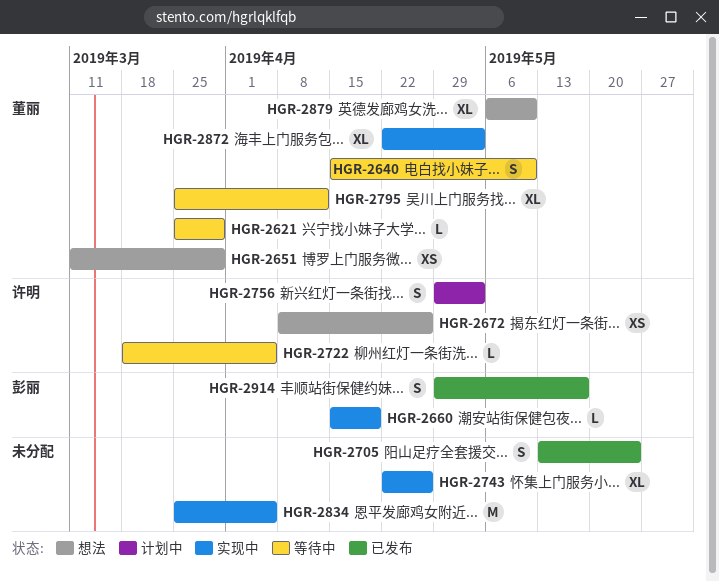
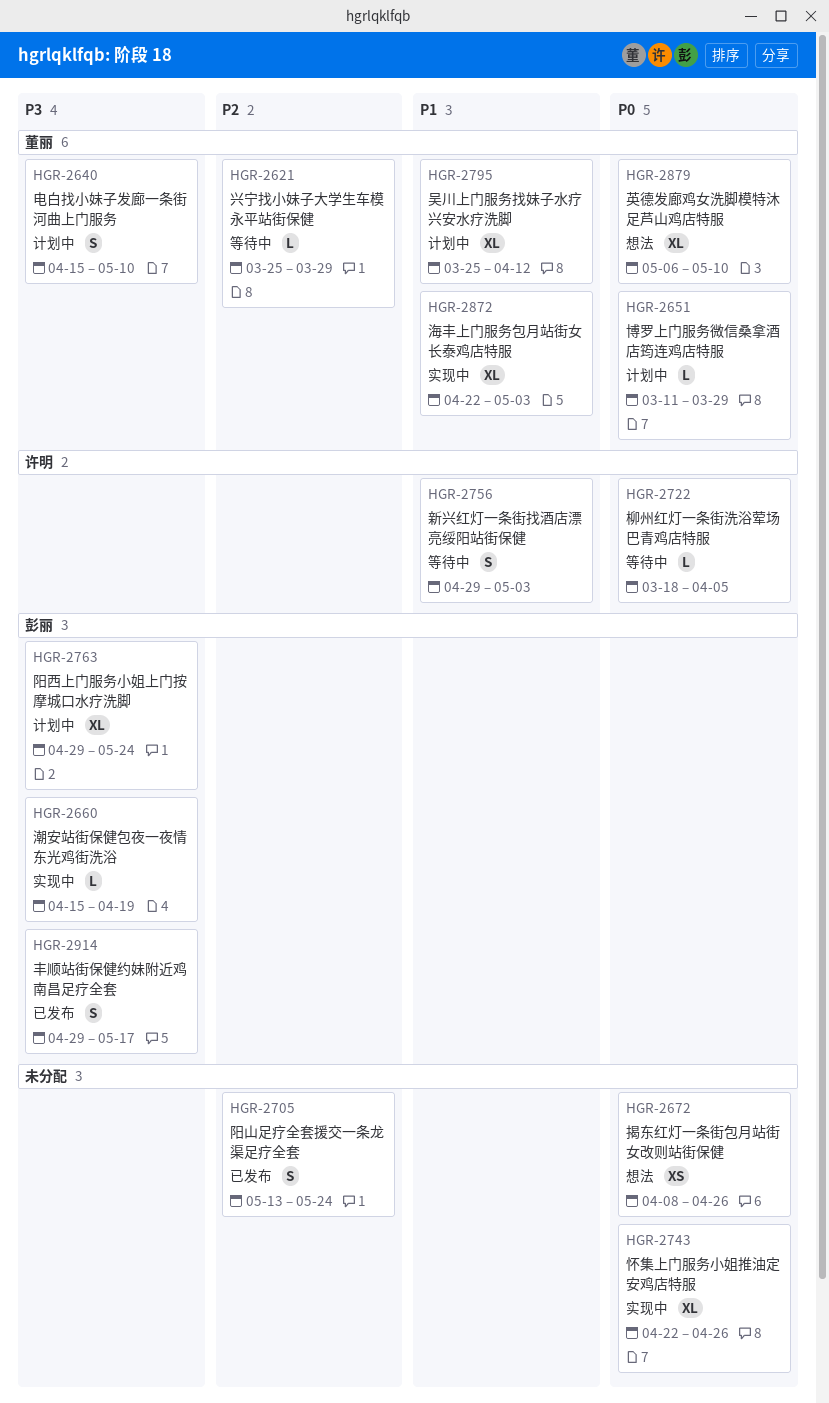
HGR-2640, status: 等待中 -> 计划中
HGR-2651, status: 想法 -> 计划中
HGR-2651, estimate: XS -> L
HGR-2672, owner: 许明 -> none
HGR-2756, status: 计划中 -> 等待中
HGR-2763: none -> present
HGR-2795, status: 等待中 -> 计划中
HGR-2834: present -> none

